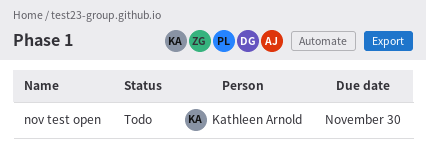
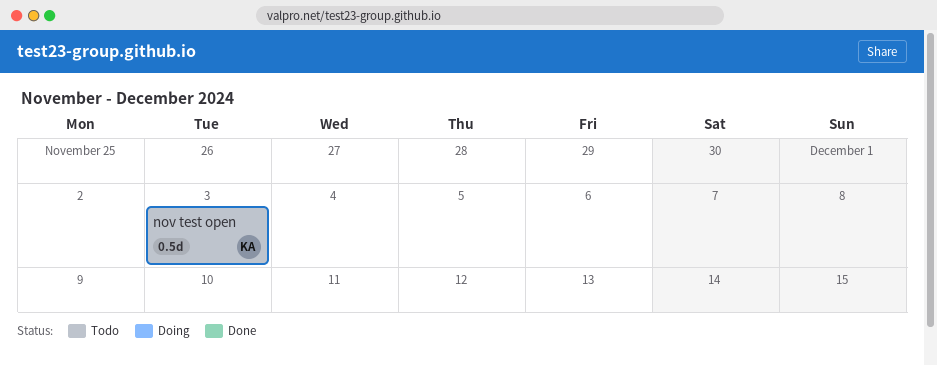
nov test open, due: Nov 30 -> Dec 3

